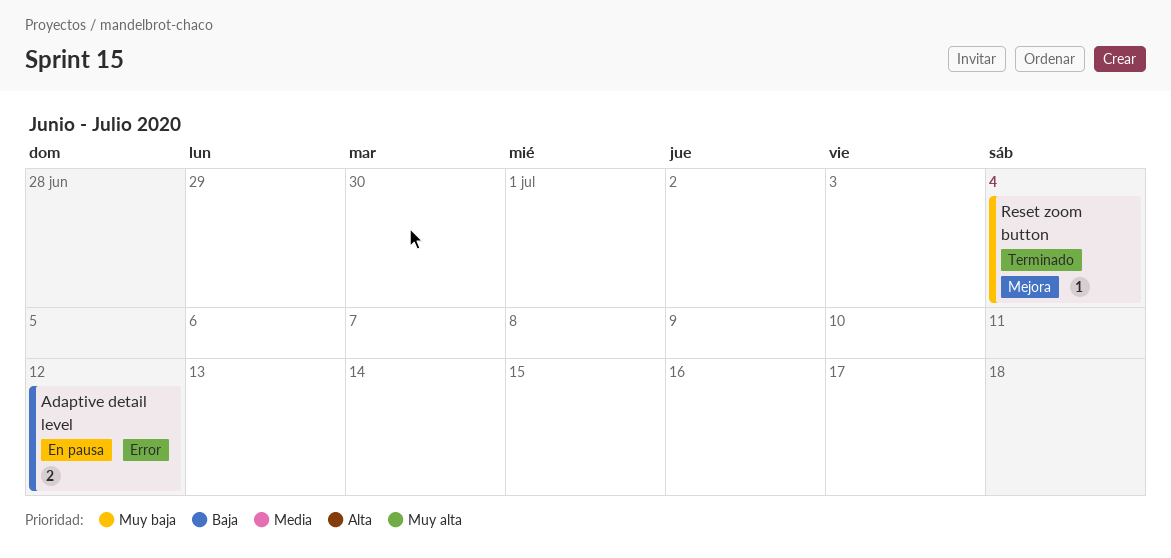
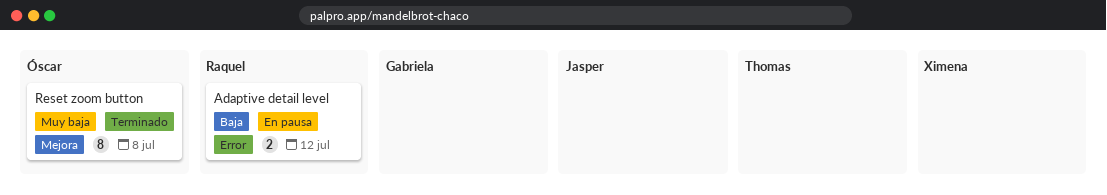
Reset zoom button, estimate: 1 -> 8
Reset zoom button, due: Jul 4 -> Jul 8

